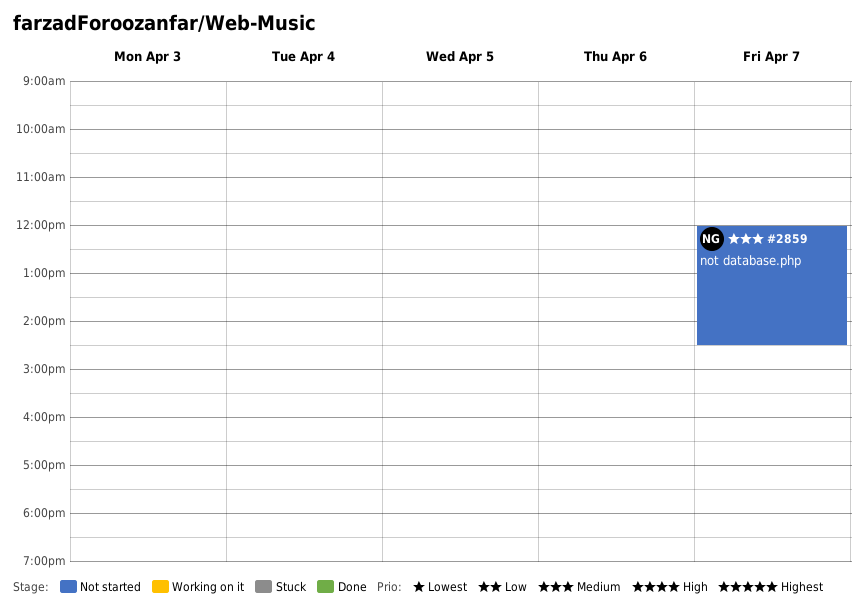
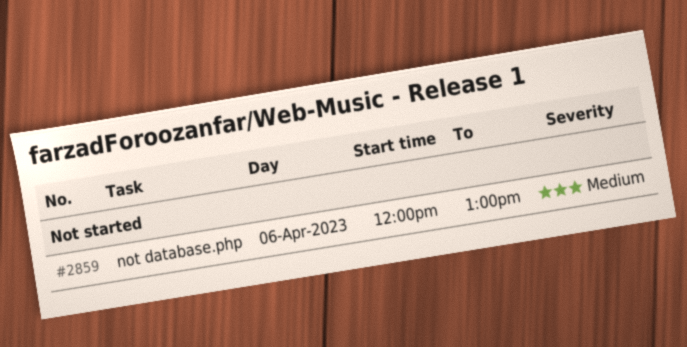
#2859, day: Apr 7 -> Apr 6
#2859, ends: 14:30 -> 13:00

